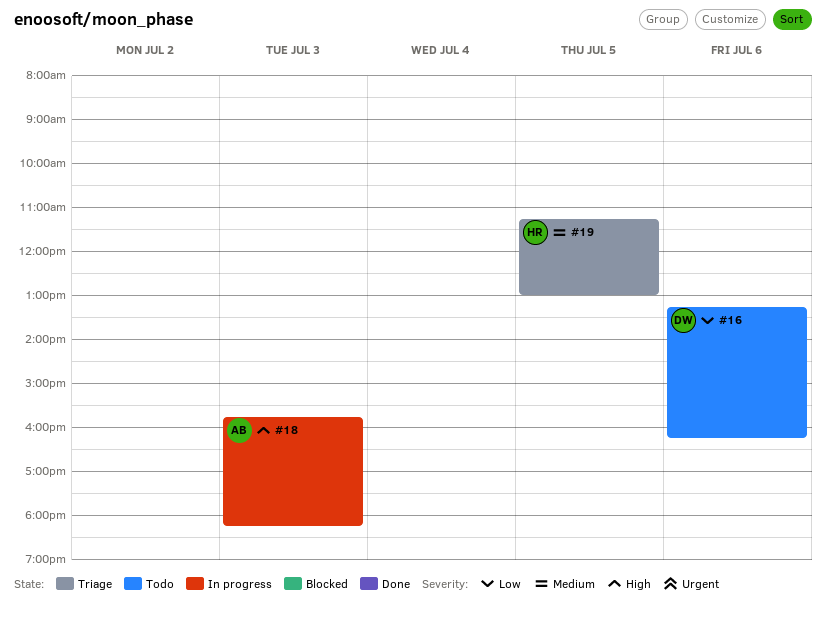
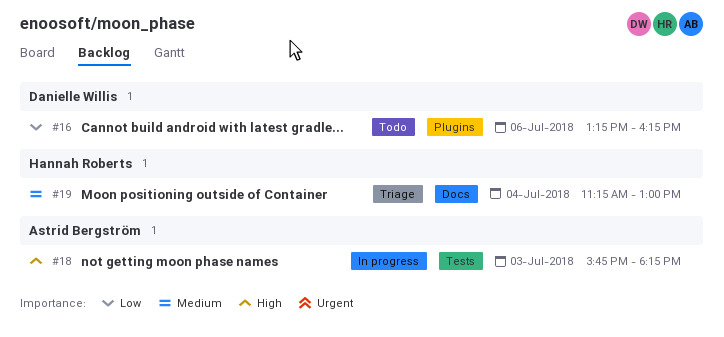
#19, day: Jul 5 -> Jul 4

